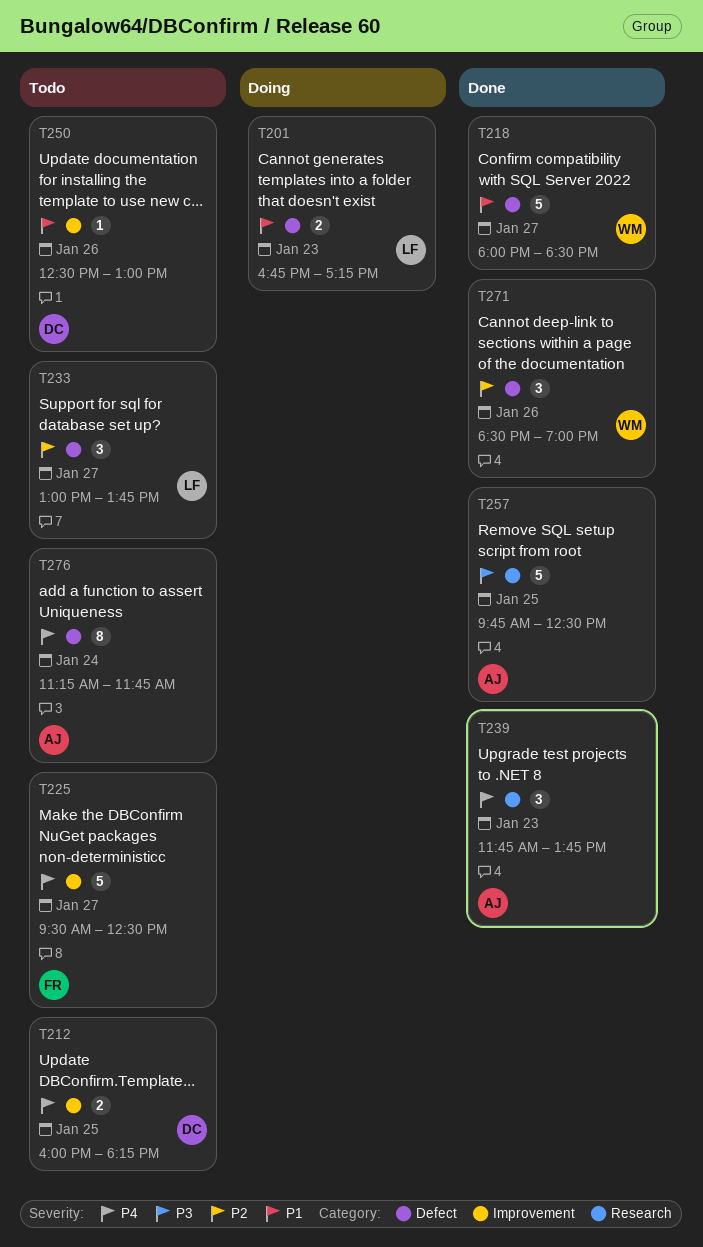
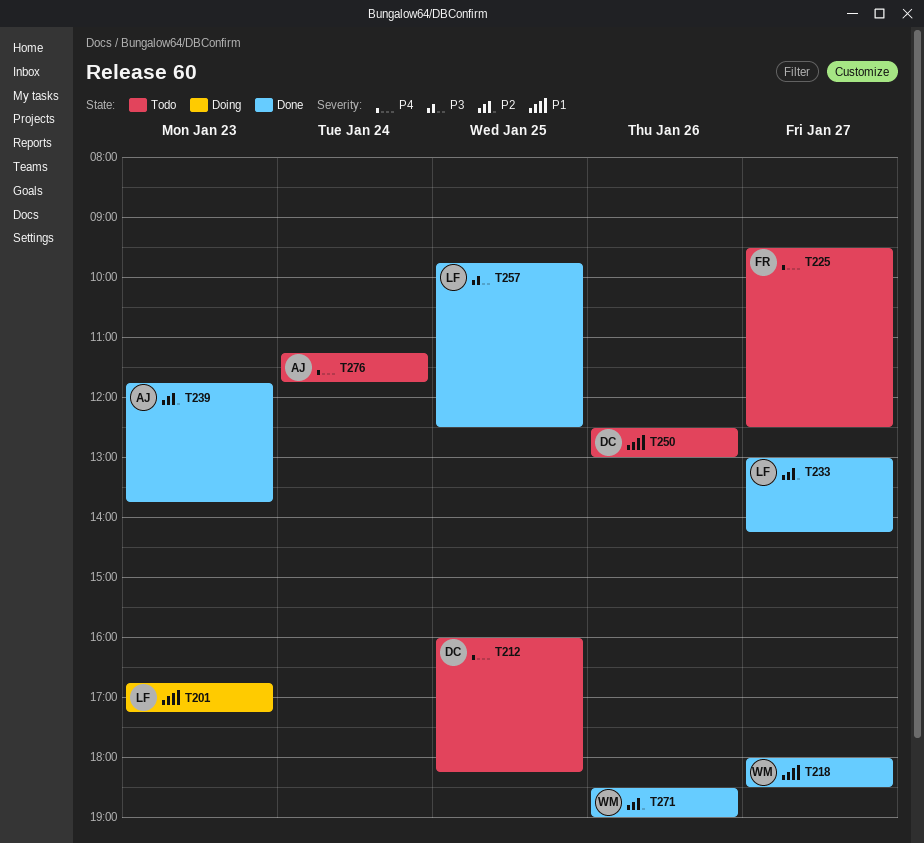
T233, status: Todo -> Done
T233, ends: 13:45 -> 14:15
T239, priority: P4 -> P2
T257, owner: AJ -> LF

